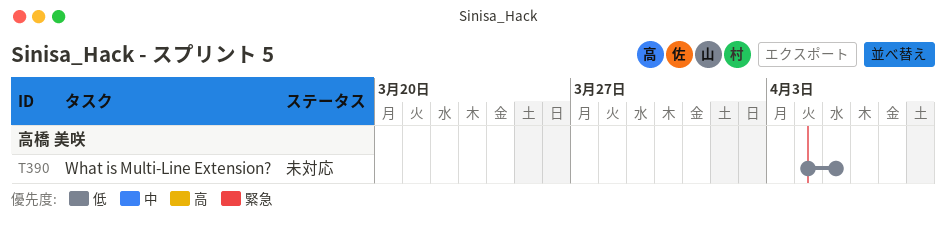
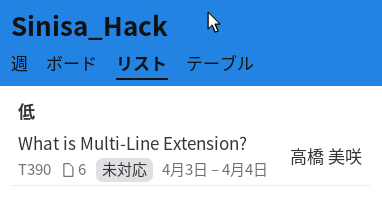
T390, start: Apr 4 -> Apr 3
T390, due: Apr 5 -> Apr 4

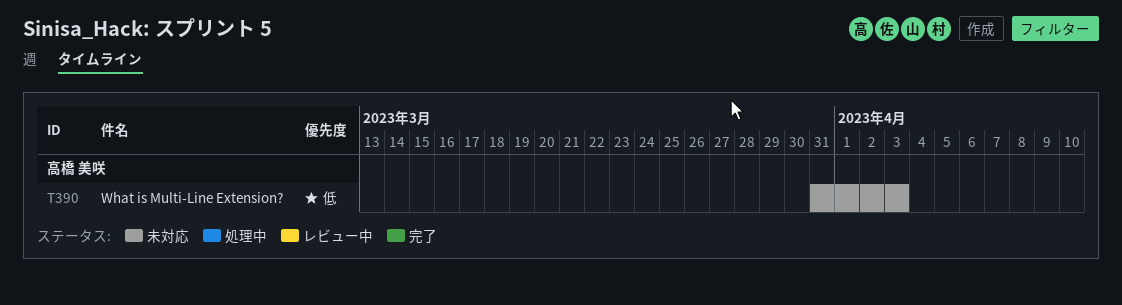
T390, start: Apr 3 -> Mar 31
T390, due: Apr 4 -> Apr 3

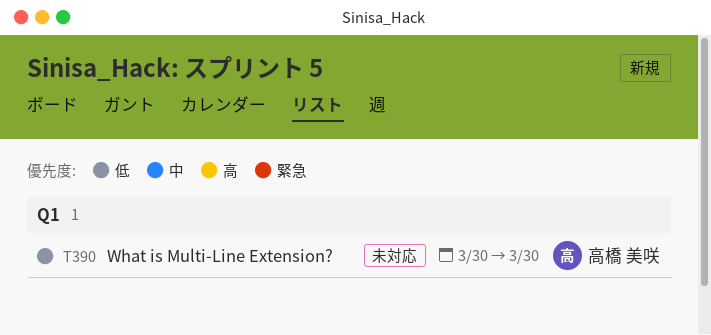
T390, start: Mar 31 -> Mar 30
T390, due: Apr 3 -> Mar 30

